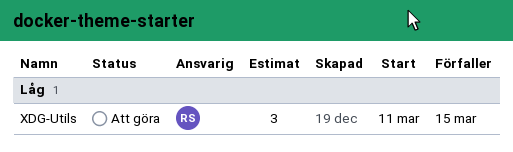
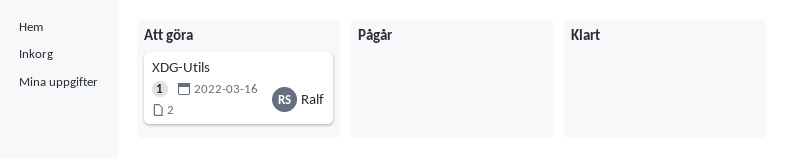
XDG-Utils, estimate: 3 -> 1
XDG-Utils, due: Mar 15 -> Mar 16

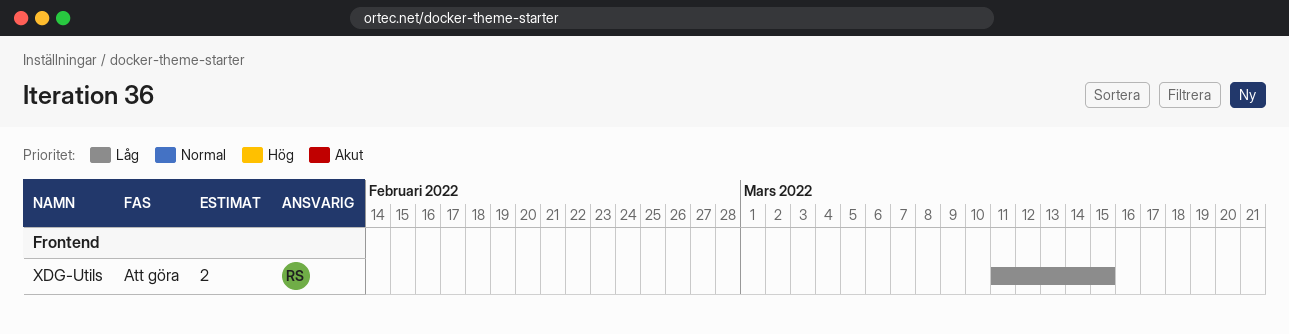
XDG-Utils, estimate: 1 -> 2
XDG-Utils, due: Mar 16 -> Mar 15

